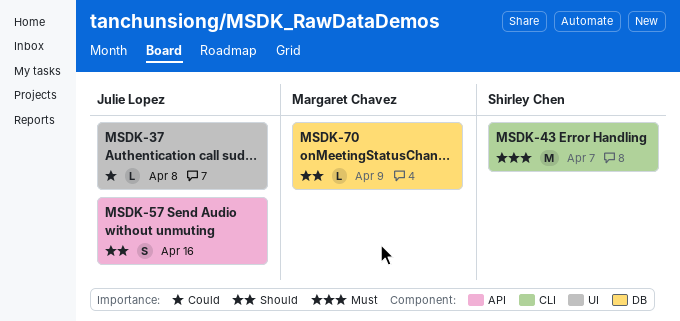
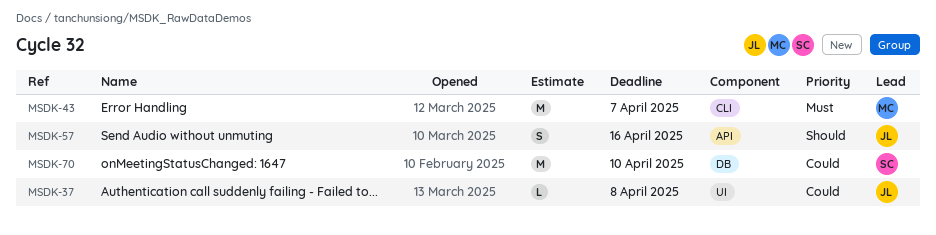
MSDK-43, owner: Shirley Chen -> Margaret Chavez
MSDK-70, owner: Margaret Chavez -> Shirley Chen
MSDK-70, priority: Should -> Could
MSDK-70, estimate: L -> M
MSDK-70, due: Apr 9 -> Apr 10

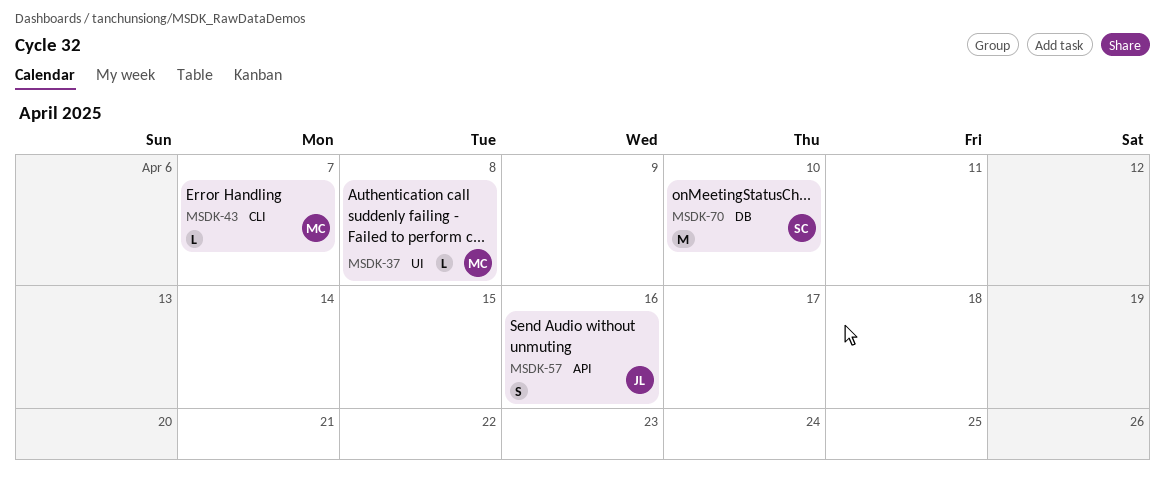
MSDK-37, owner: JL -> MC
MSDK-43, estimate: M -> L

